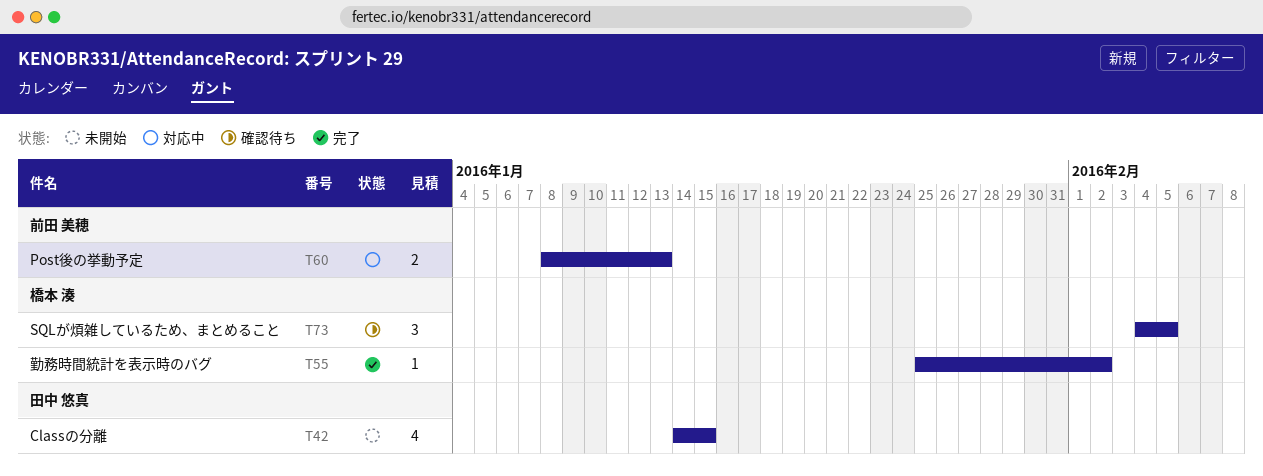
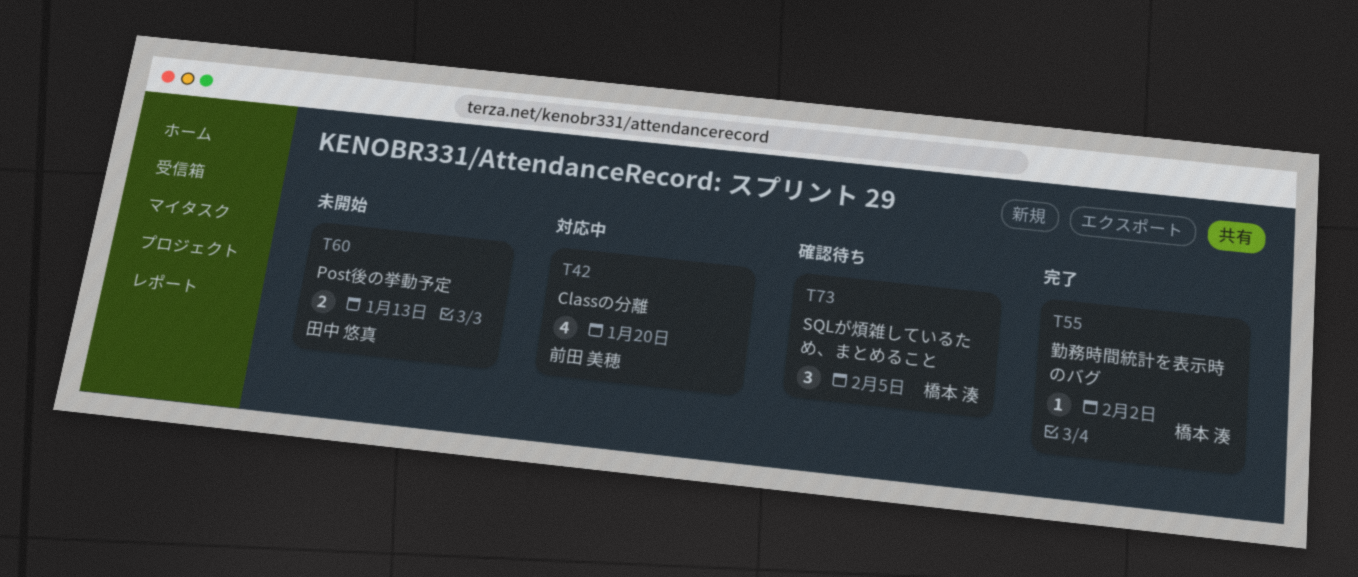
T42, status: 未開始 -> 対応中
T42, owner: 田中 悠真 -> 前田 美穂
T42, due: Jan 15 -> Jan 20
T60, status: 対応中 -> 未開始
T60, owner: 前田 美穂 -> 田中 悠真

